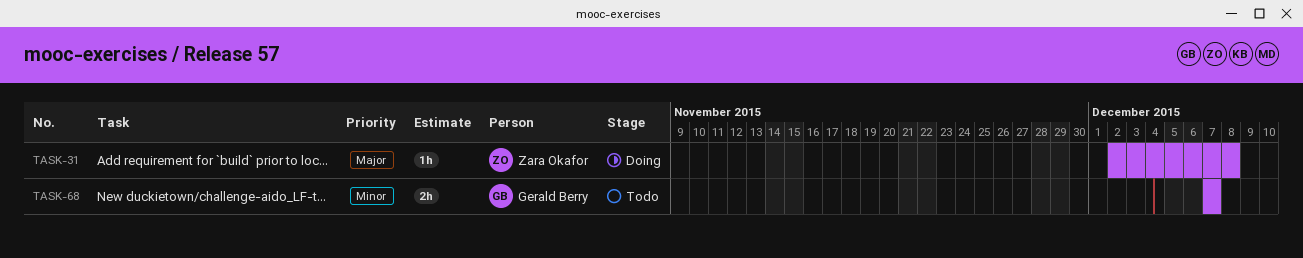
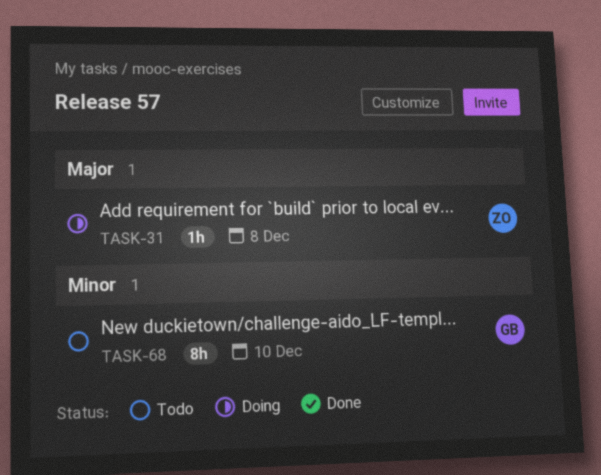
TASK-68, estimate: 2h -> 8h
TASK-68, due: Dec 7 -> Dec 10

